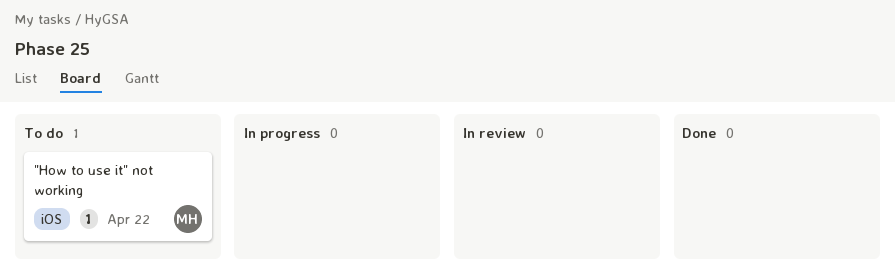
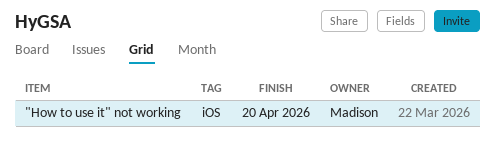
"How to use it" not working, due: Apr 22 -> Apr 20

